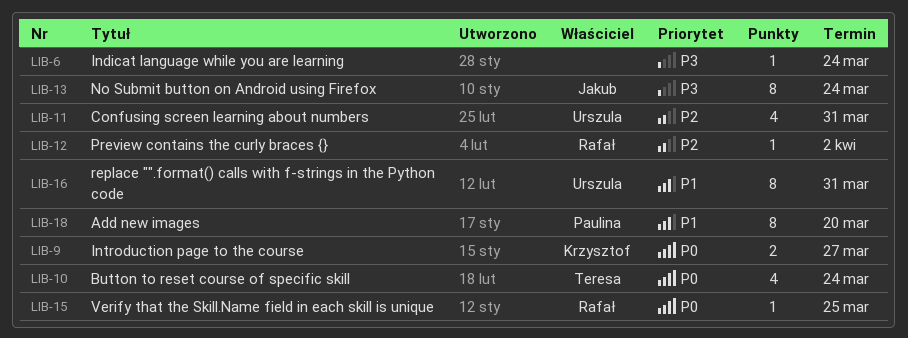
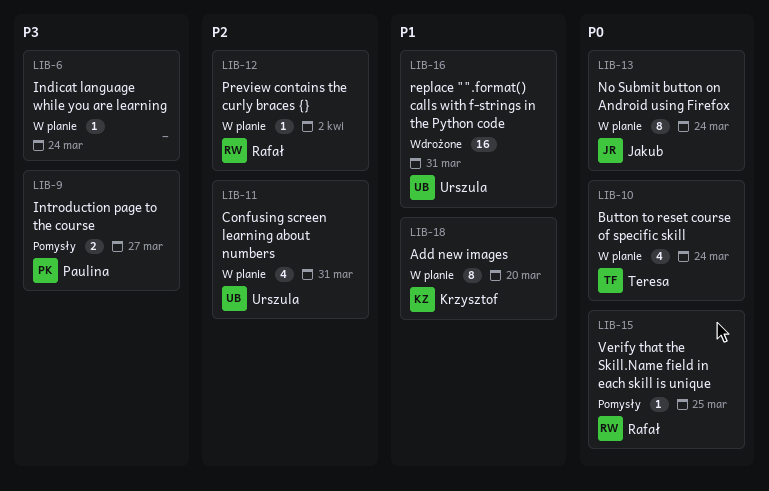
LIB-9, owner: Krzysztof -> Paulina
LIB-9, priority: P0 -> P3
LIB-13, priority: P3 -> P0
LIB-16, estimate: 8 -> 16
LIB-18, owner: Paulina -> Krzysztof

